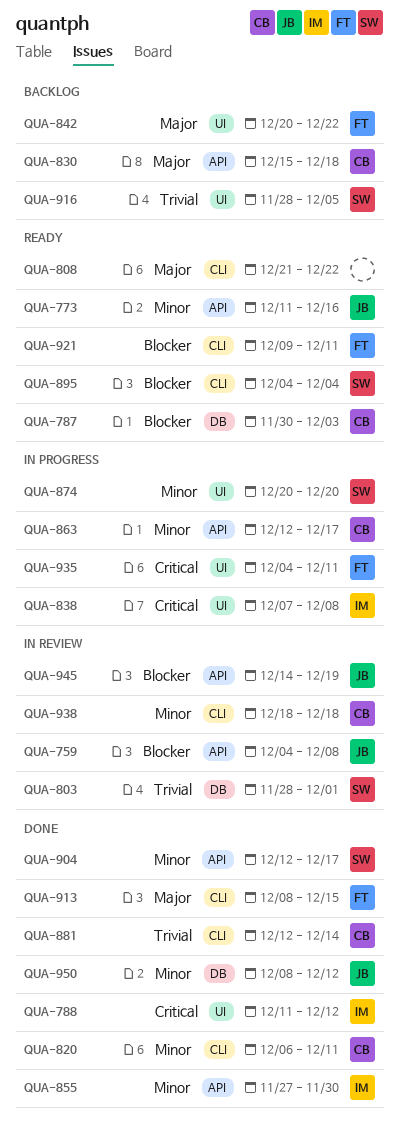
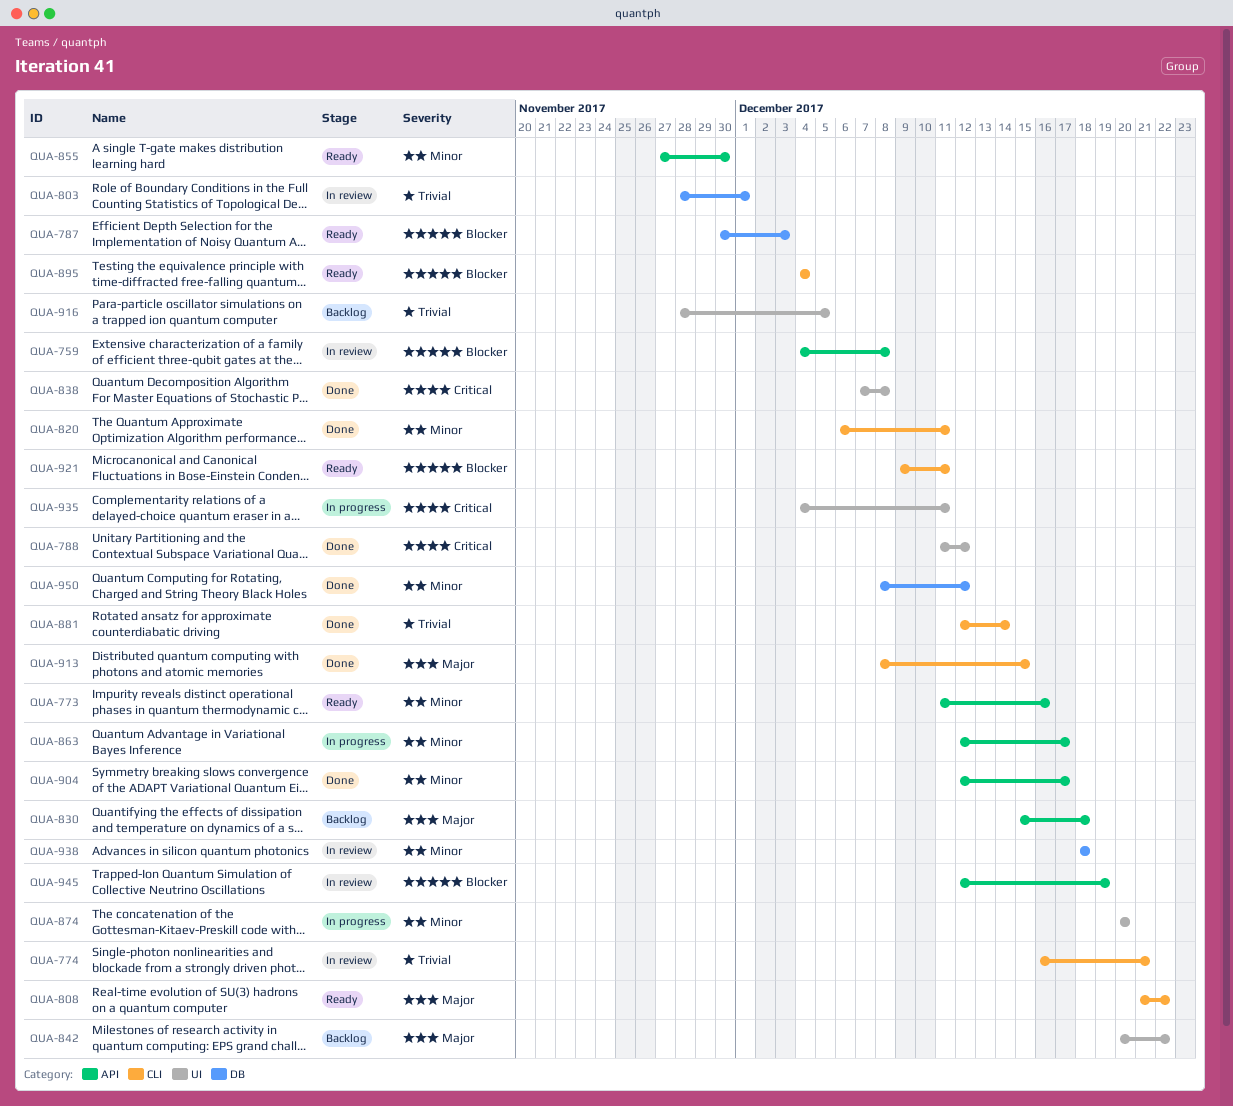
QUA-774: none -> present
QUA-838, status: In progress -> Done
QUA-855, status: Done -> Ready
QUA-938, label: CLI -> DB
QUA-945, start: Dec 14 -> Dec 12

